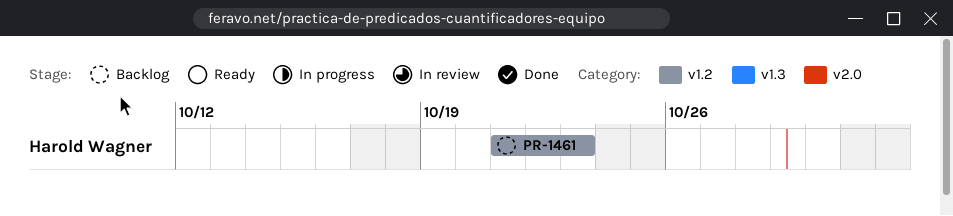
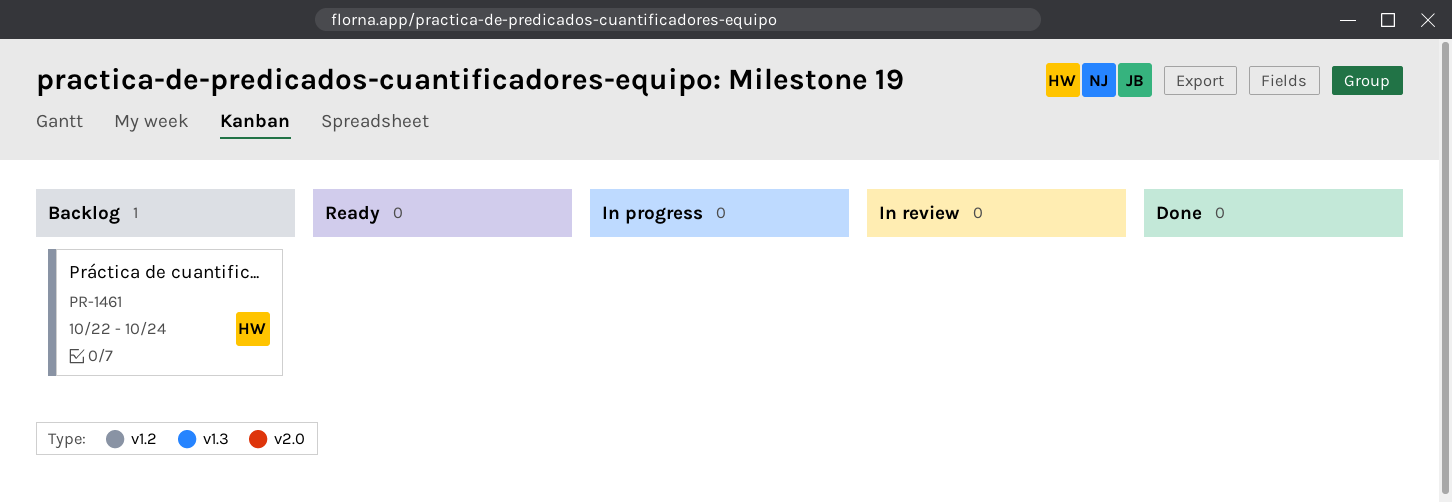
PR-1461, start: Oct 21 -> Oct 22
PR-1461, due: Oct 23 -> Oct 24

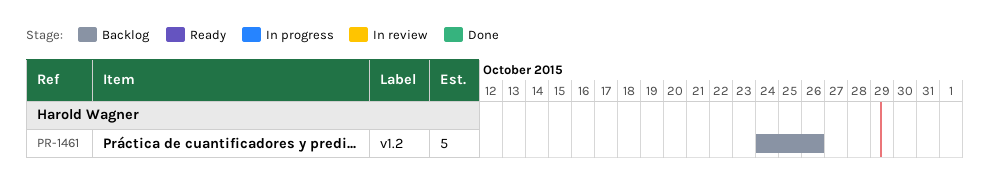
PR-1461, start: Oct 22 -> Oct 24
PR-1461, due: Oct 24 -> Oct 26

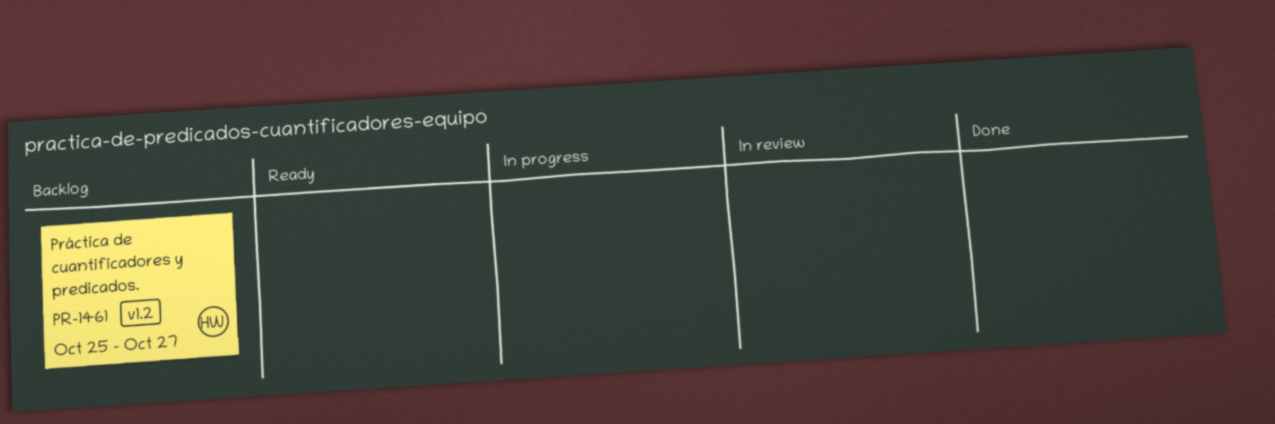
PR-1461, start: Oct 24 -> Oct 25
PR-1461, due: Oct 26 -> Oct 27

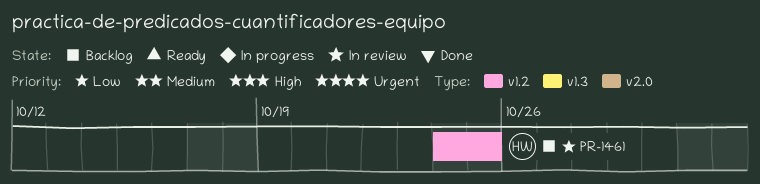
PR-1461, start: Oct 25 -> Oct 24
PR-1461, due: Oct 27 -> Oct 25

